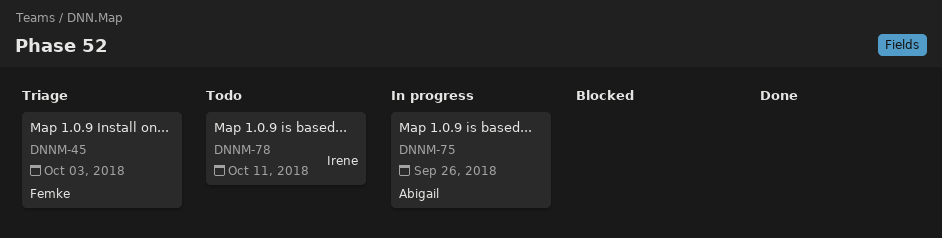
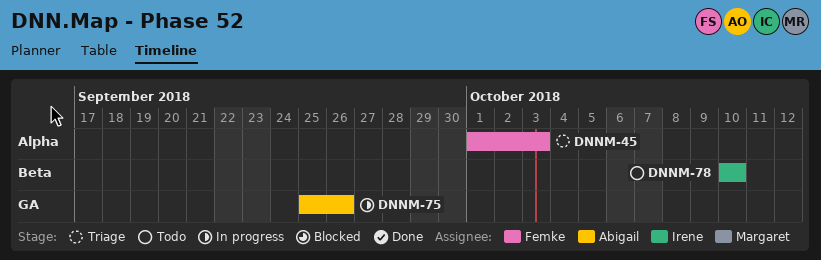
DNNM-78, due: Oct 11 -> Oct 10

